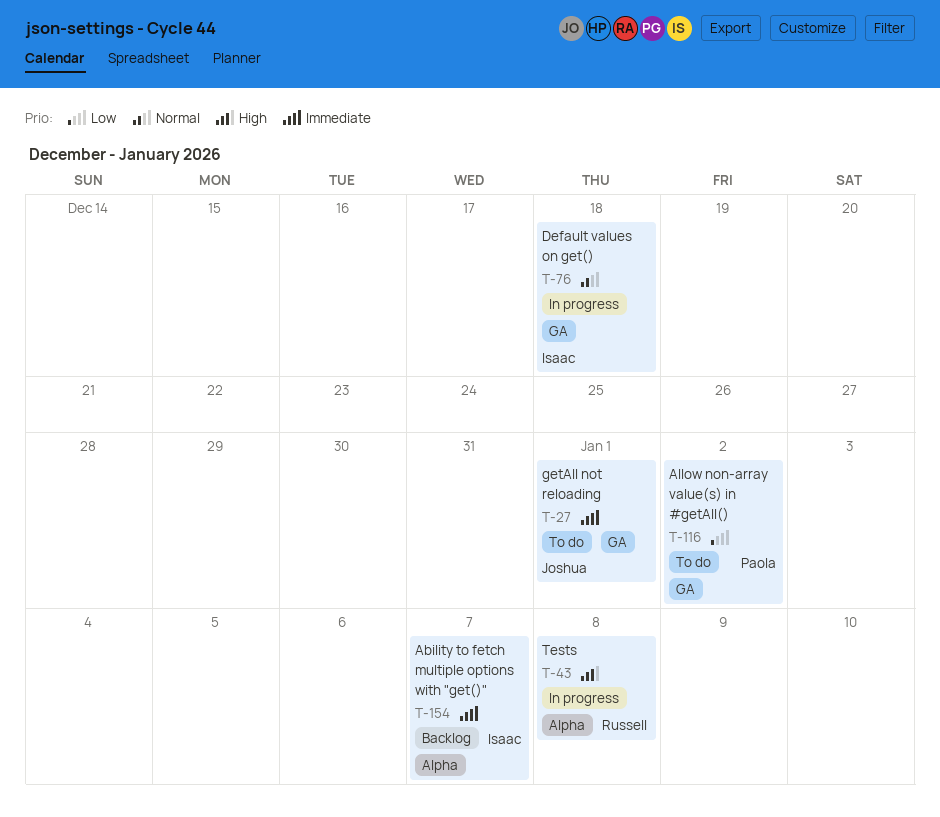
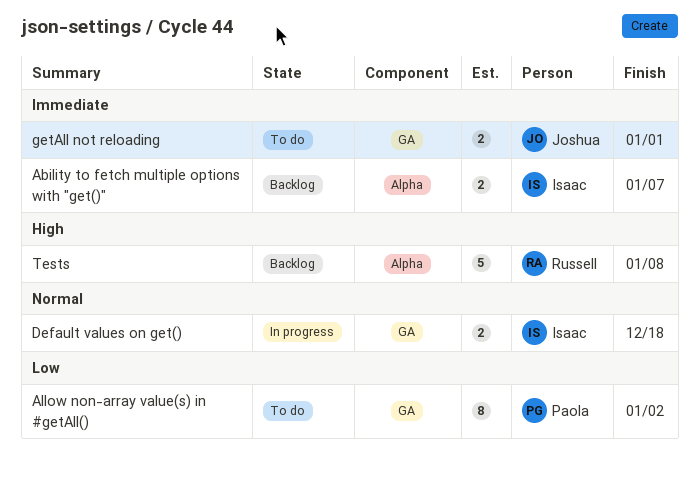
Tests, status: In progress -> Backlog

